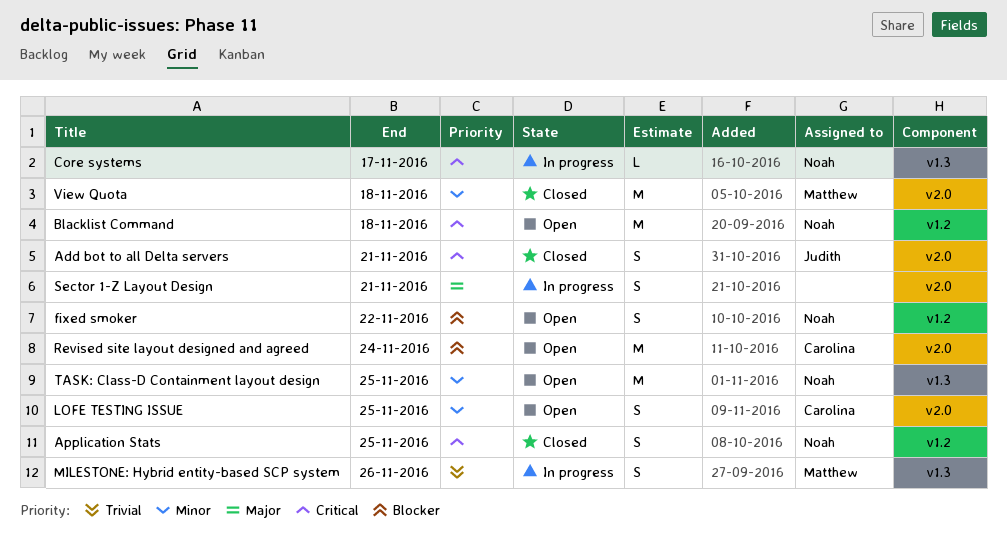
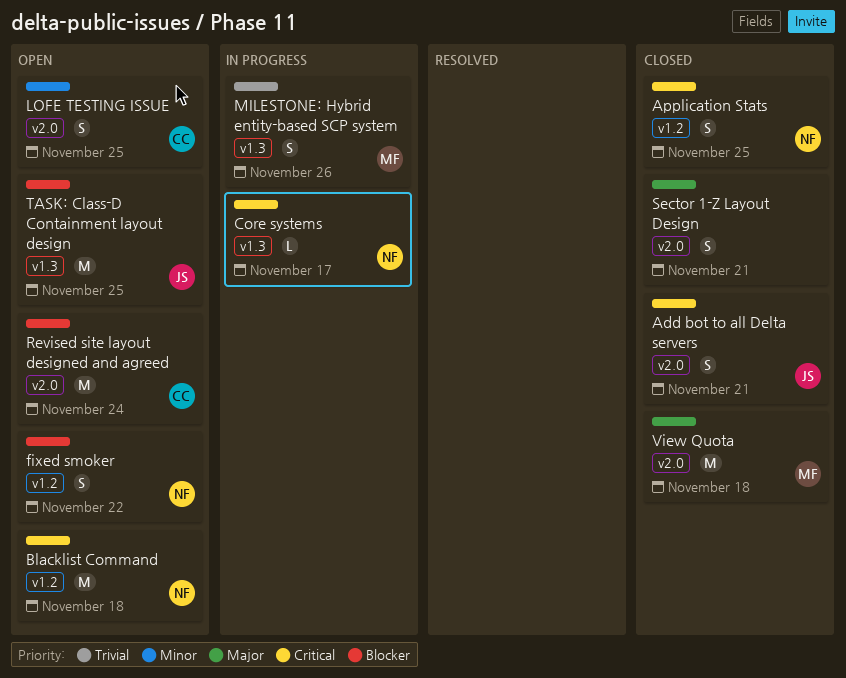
Sector 1-Z Layout Design, status: In progress -> Closed
TASK: Class-D Containment layout design, owner: Noah -> Judith
TASK: Class-D Containment layout design, priority: Minor -> Blocker
View Quota, priority: Minor -> Major

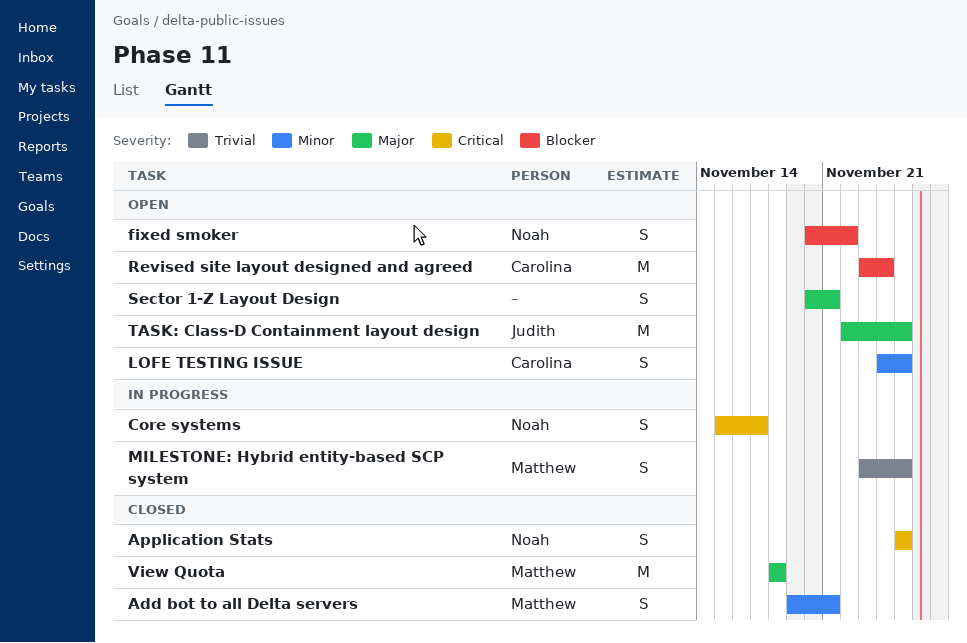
Add bot to all Delta servers, owner: Judith -> Matthew
Add bot to all Delta servers, priority: Critical -> Minor
Blacklist Command: present -> none
Core systems, estimate: L -> S
MILESTONE: Hybrid entity-based SCP system, due: Nov 26 -> Nov 25
Sector 1-Z Layout Design, status: Closed -> Open
TASK: Class-D Containment layout design, priority: Blocker -> Major

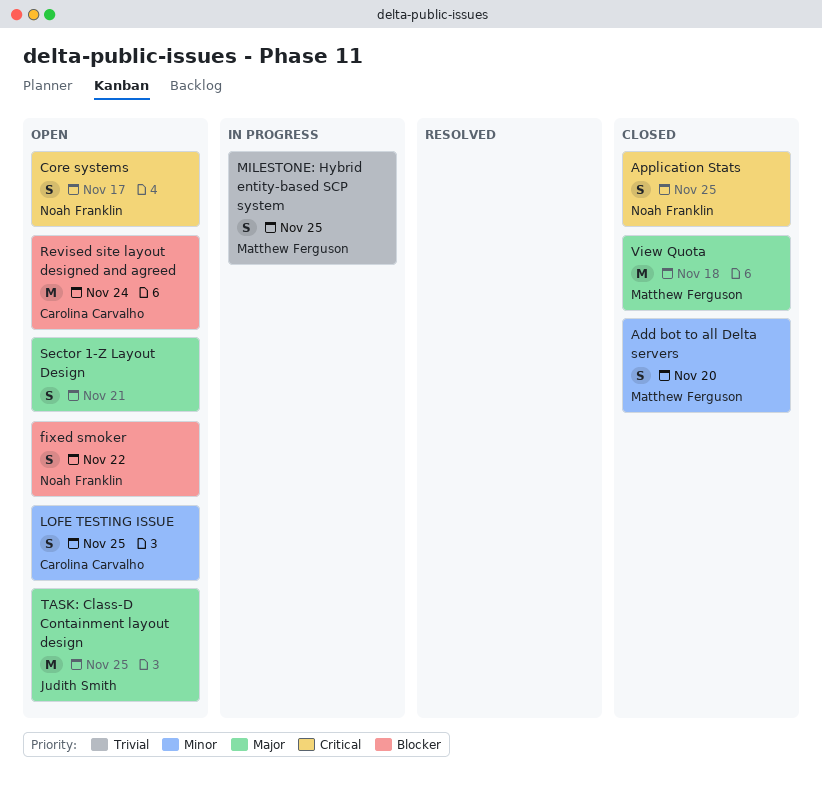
Add bot to all Delta servers, due: Nov 21 -> Nov 20
Core systems, status: In progress -> Open

